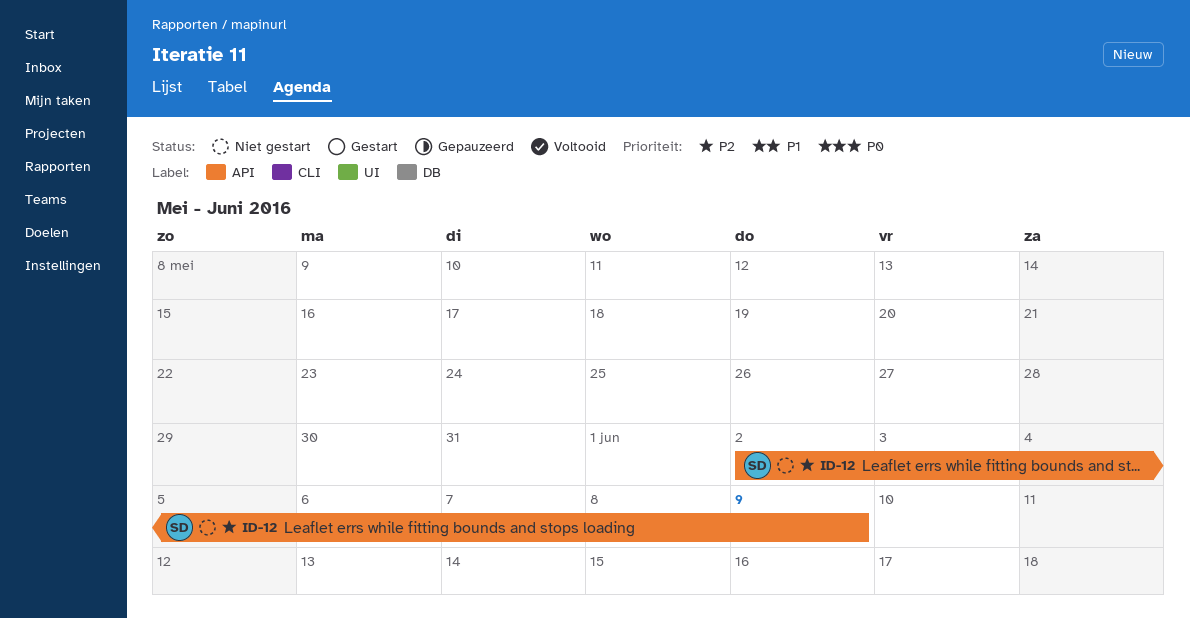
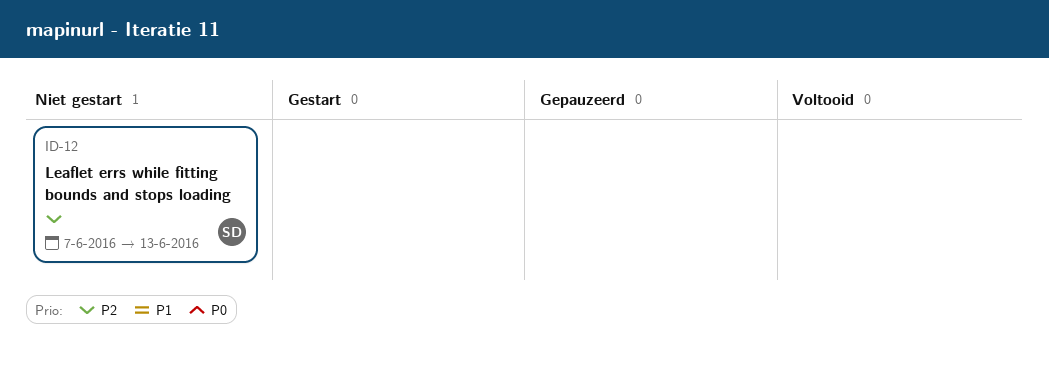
ID-12, start: Jun 2 -> Jun 7
ID-12, due: Jun 9 -> Jun 13

